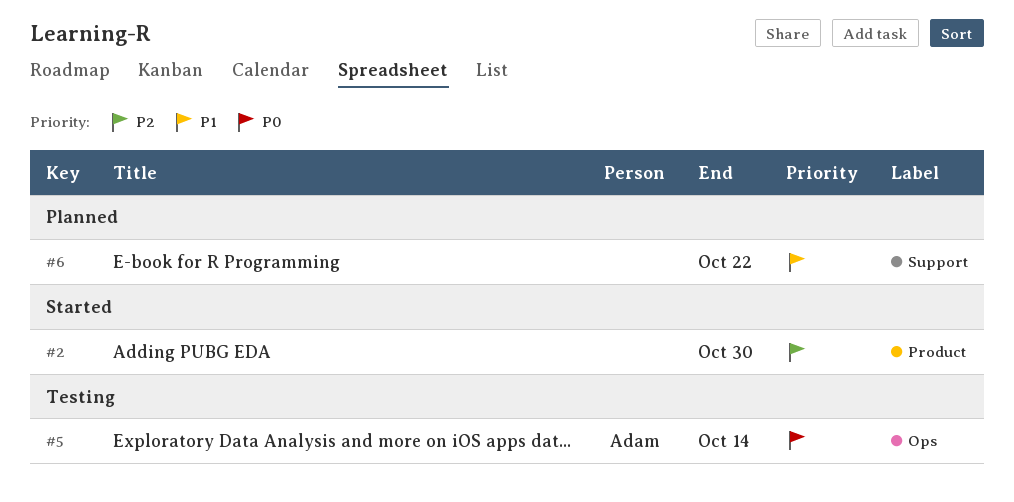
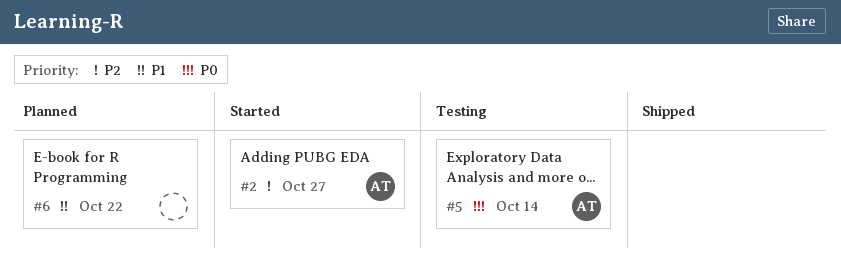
#2, owner: none -> Adam
#2, due: Oct 30 -> Oct 27

